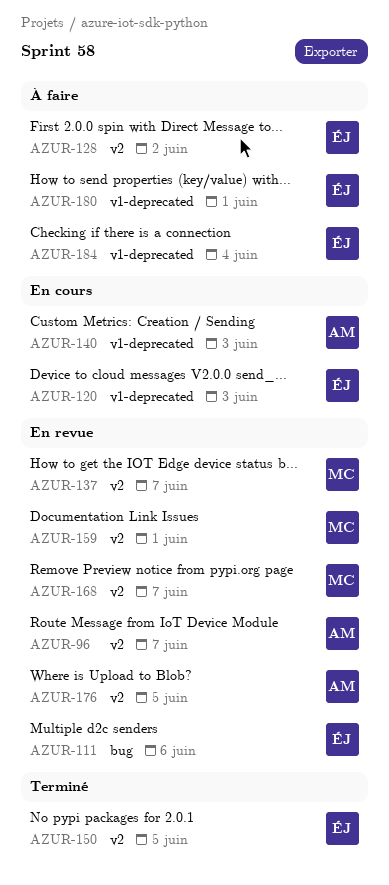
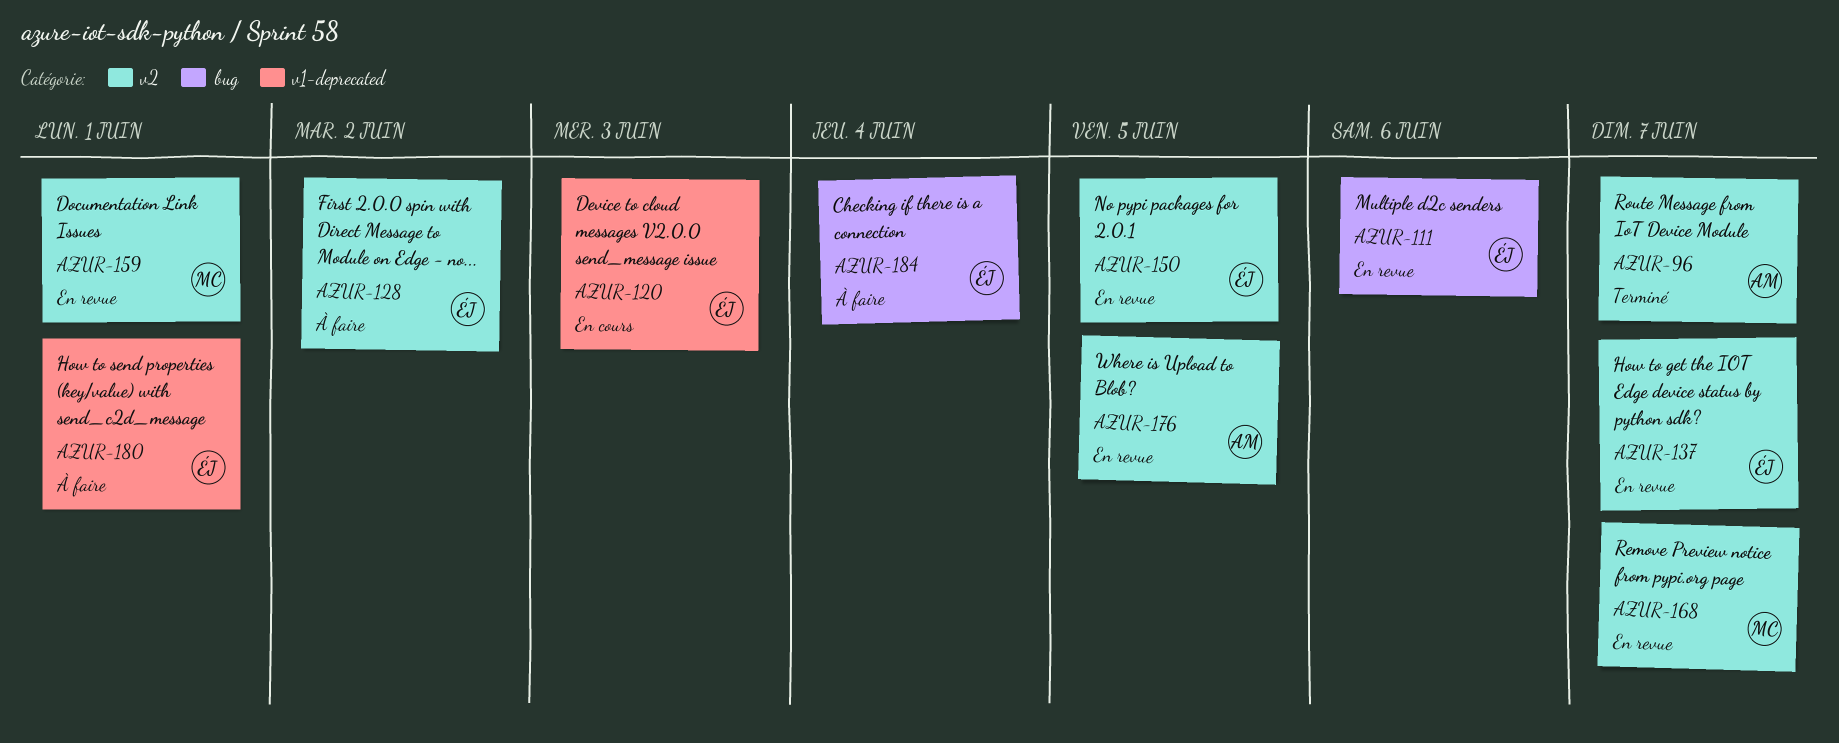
AZUR-96, status: En revue -> Terminé
AZUR-137, owner: MC -> ÉJ
AZUR-140: present -> none
AZUR-150, status: Terminé -> En revue
AZUR-184, label: v1-deprecated -> bug

